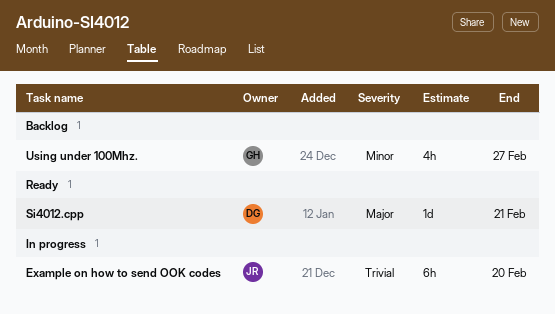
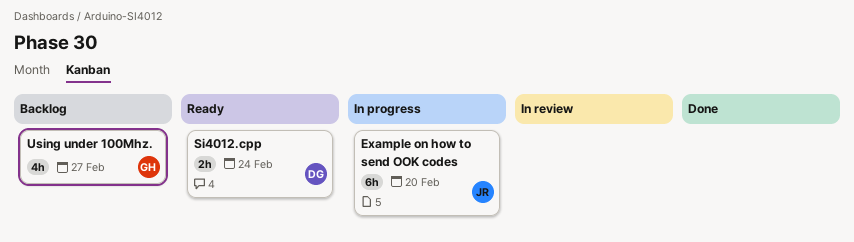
Si4012.cpp, estimate: 1d -> 2h
Si4012.cpp, due: Feb 21 -> Feb 24

